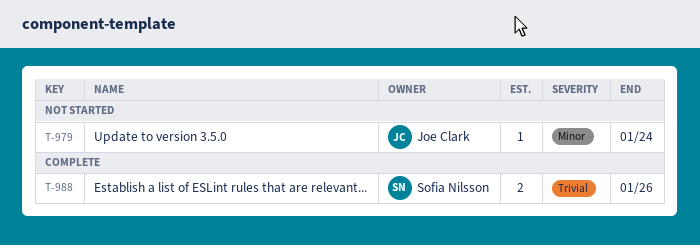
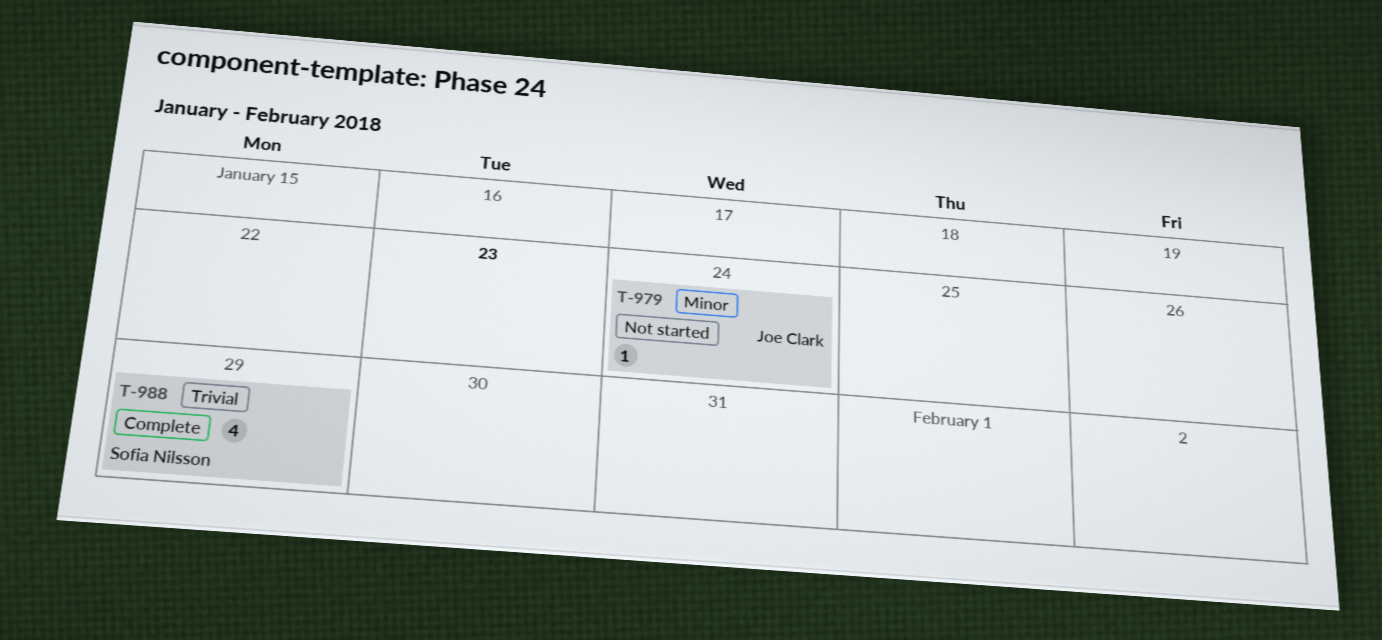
T-988, estimate: 2 -> 4
T-988, due: Jan 26 -> Jan 29

